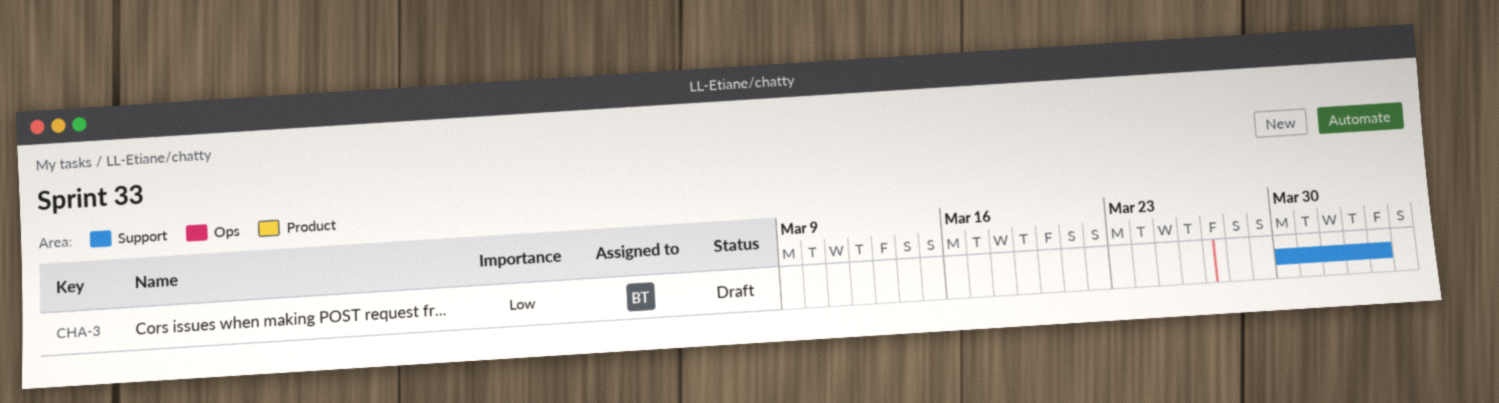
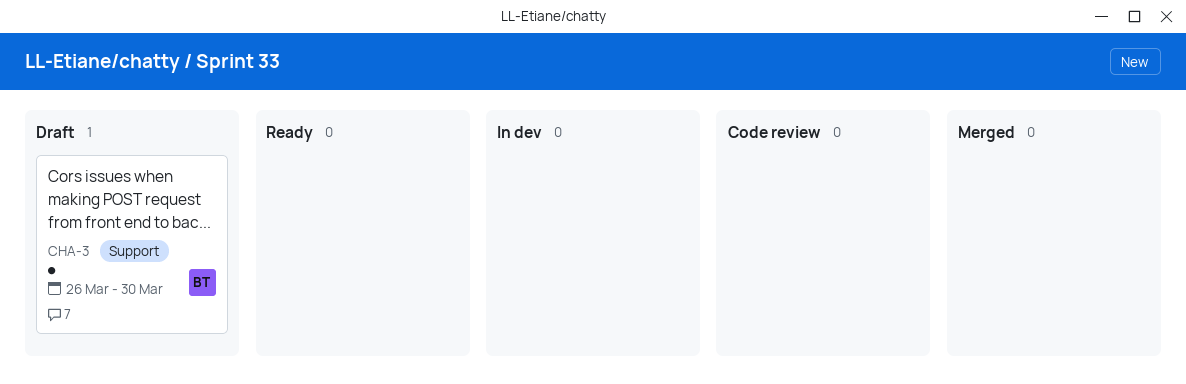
CHA-3, start: Mar 30 -> Mar 26
CHA-3, due: Apr 3 -> Mar 30

